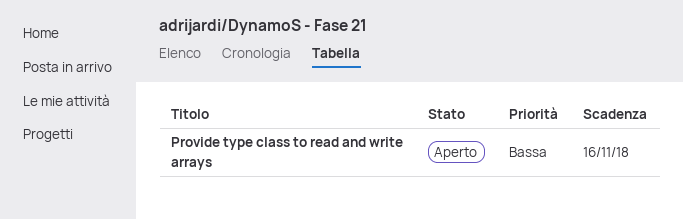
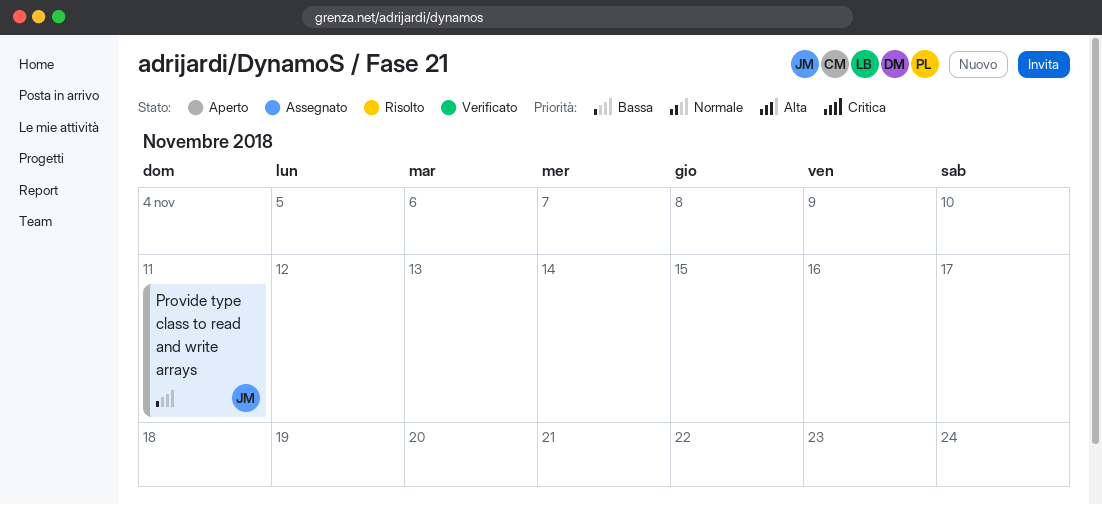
Provide type class to read and write arrays, due: Nov 16 -> Nov 11

